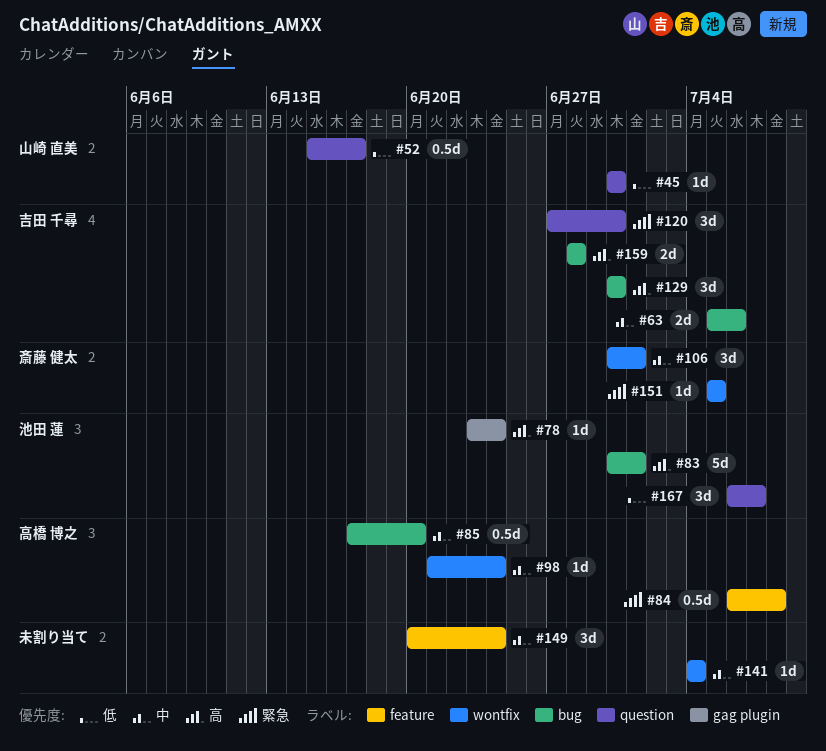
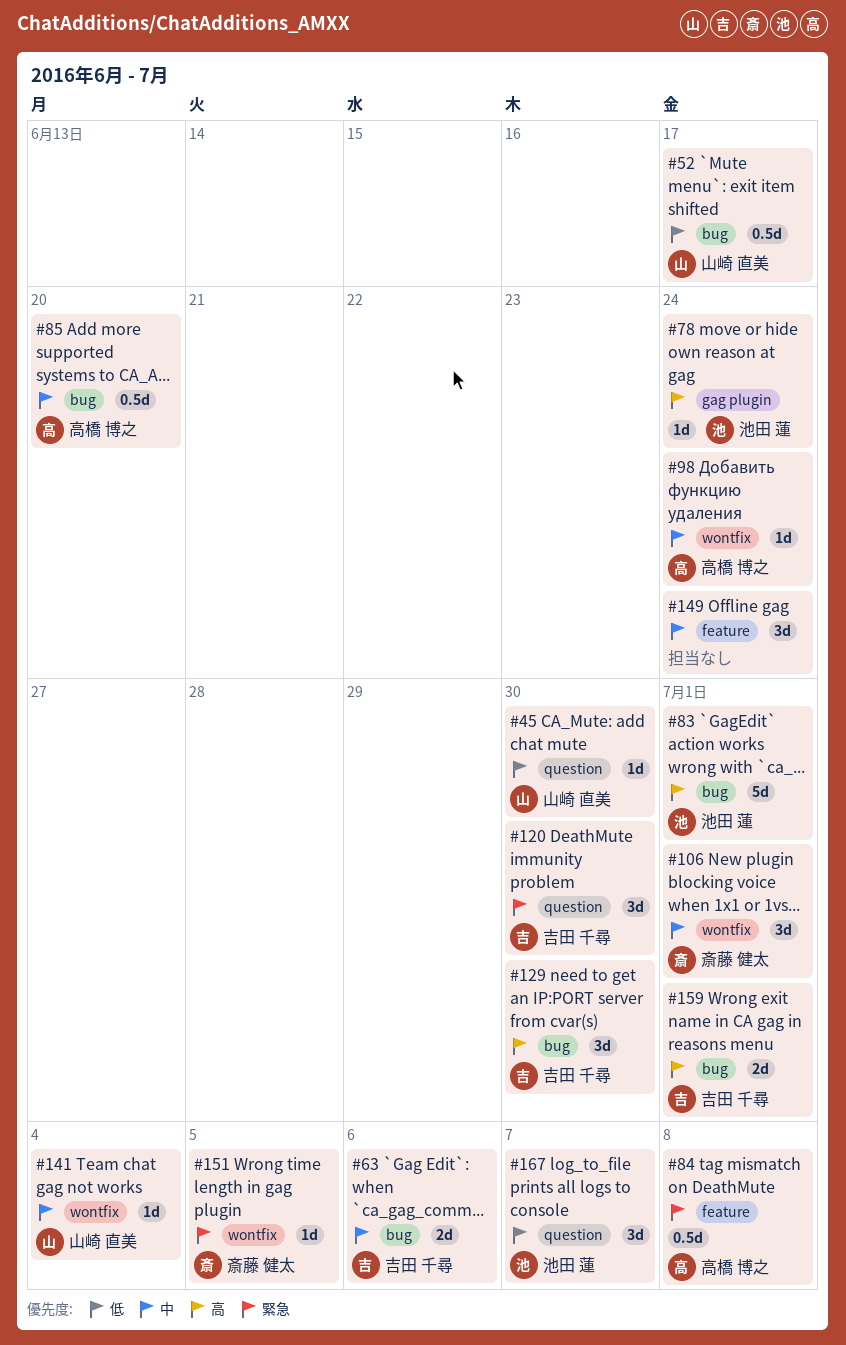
#52, label: question -> bug
#141, owner: none -> 山崎 直美
#159, due: Jun 28 -> Jul 1

